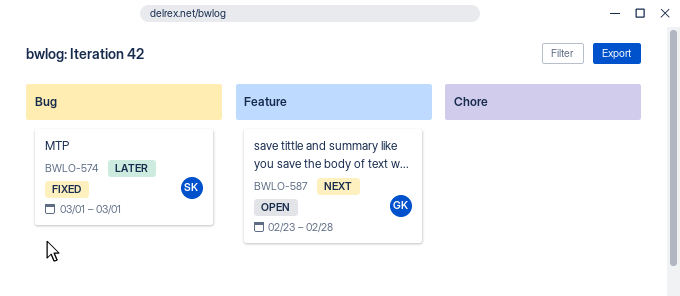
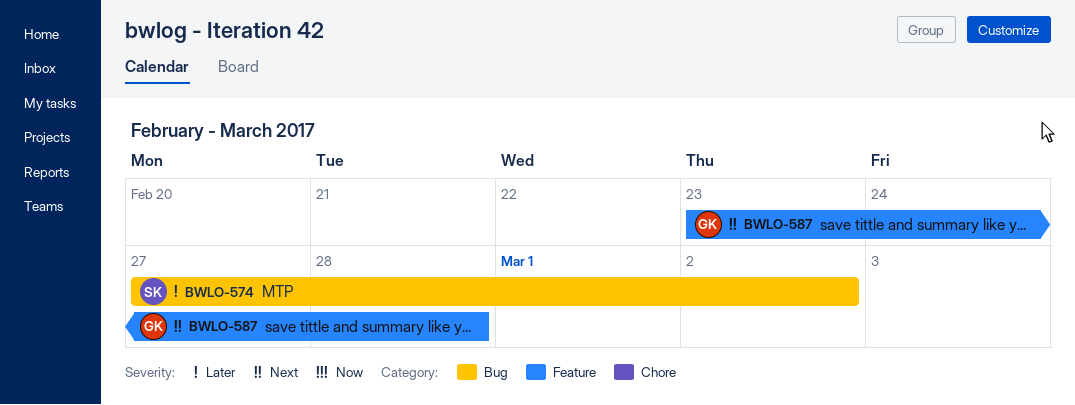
BWLO-574, start: Mar 1 -> Feb 27
BWLO-574, due: Mar 1 -> Mar 2

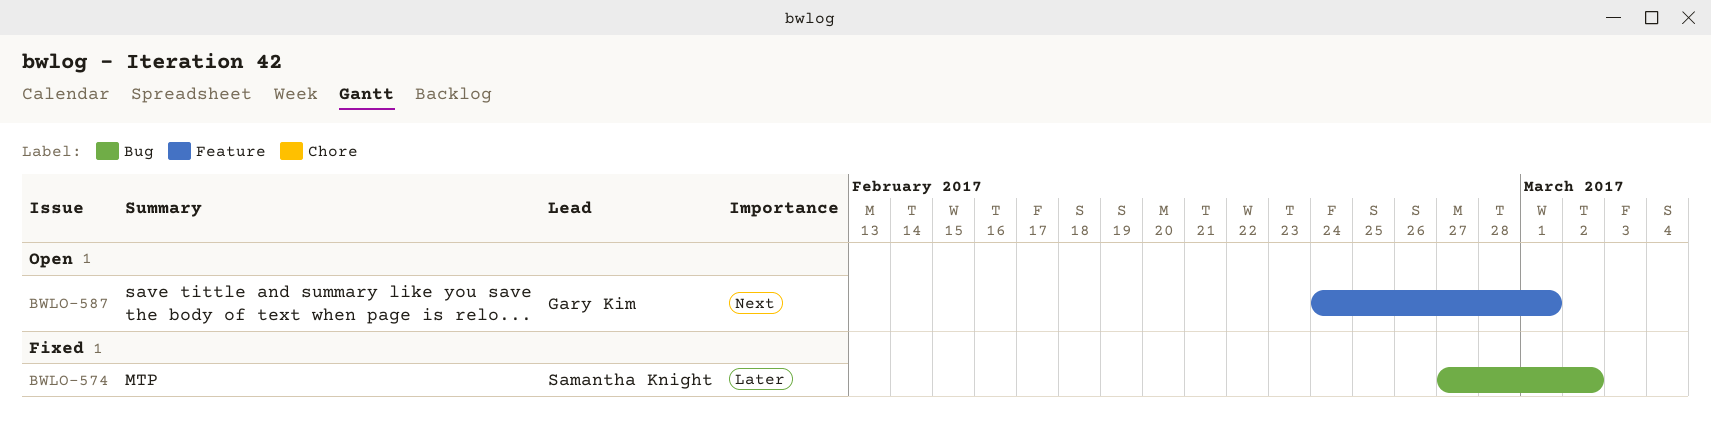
BWLO-587, start: Feb 23 -> Feb 24
BWLO-587, due: Feb 28 -> Mar 1

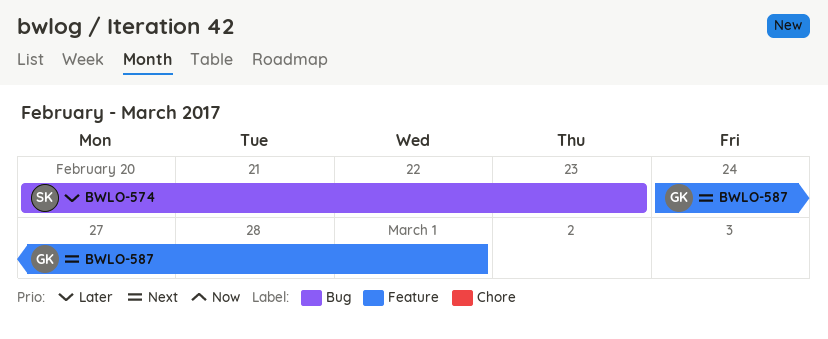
BWLO-574, start: Feb 27 -> Feb 20
BWLO-574, due: Mar 2 -> Feb 23

